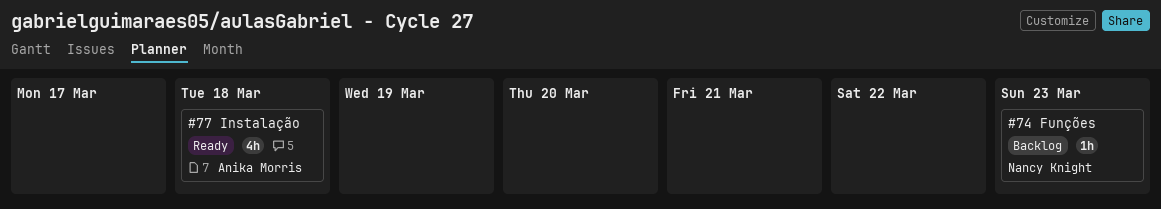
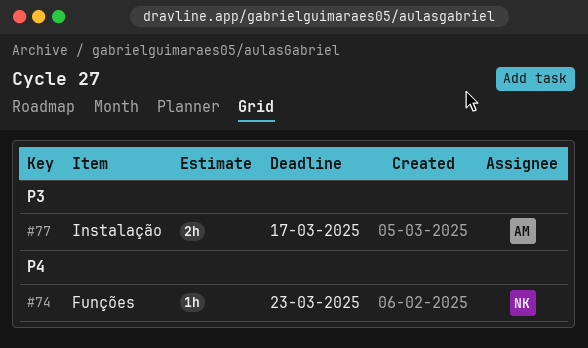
#77, estimate: 4h -> 2h
#77, due: Mar 18 -> Mar 17

